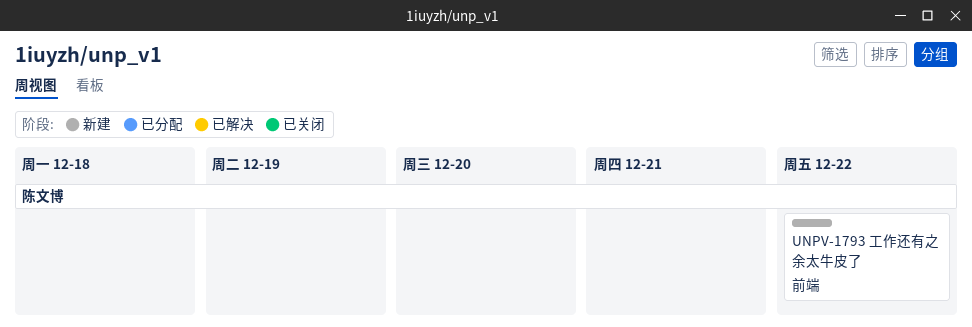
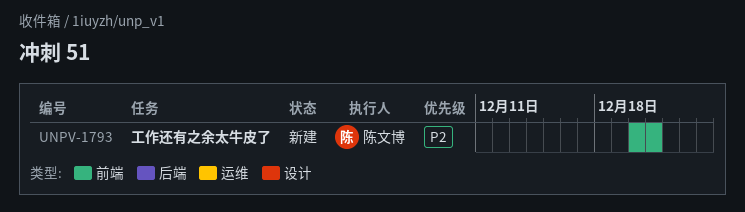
UNPV-1793, due: Dec 22 -> Dec 21

